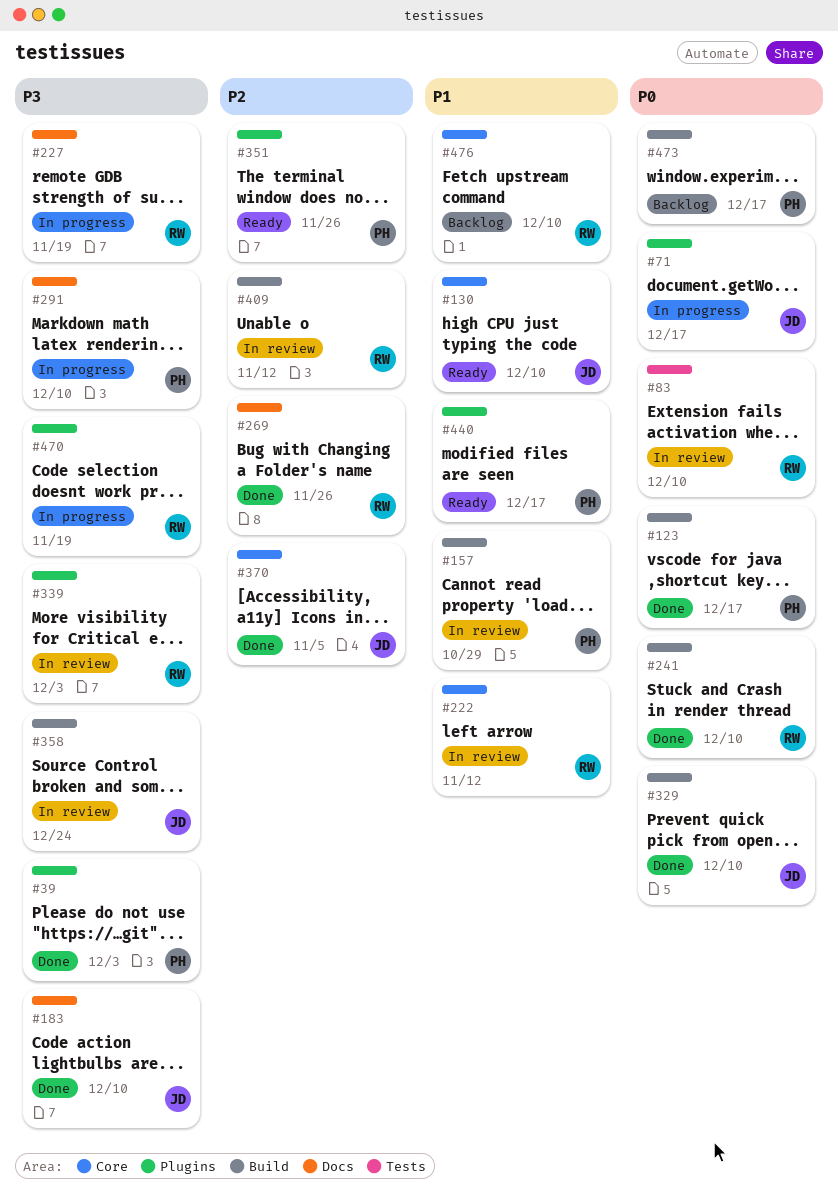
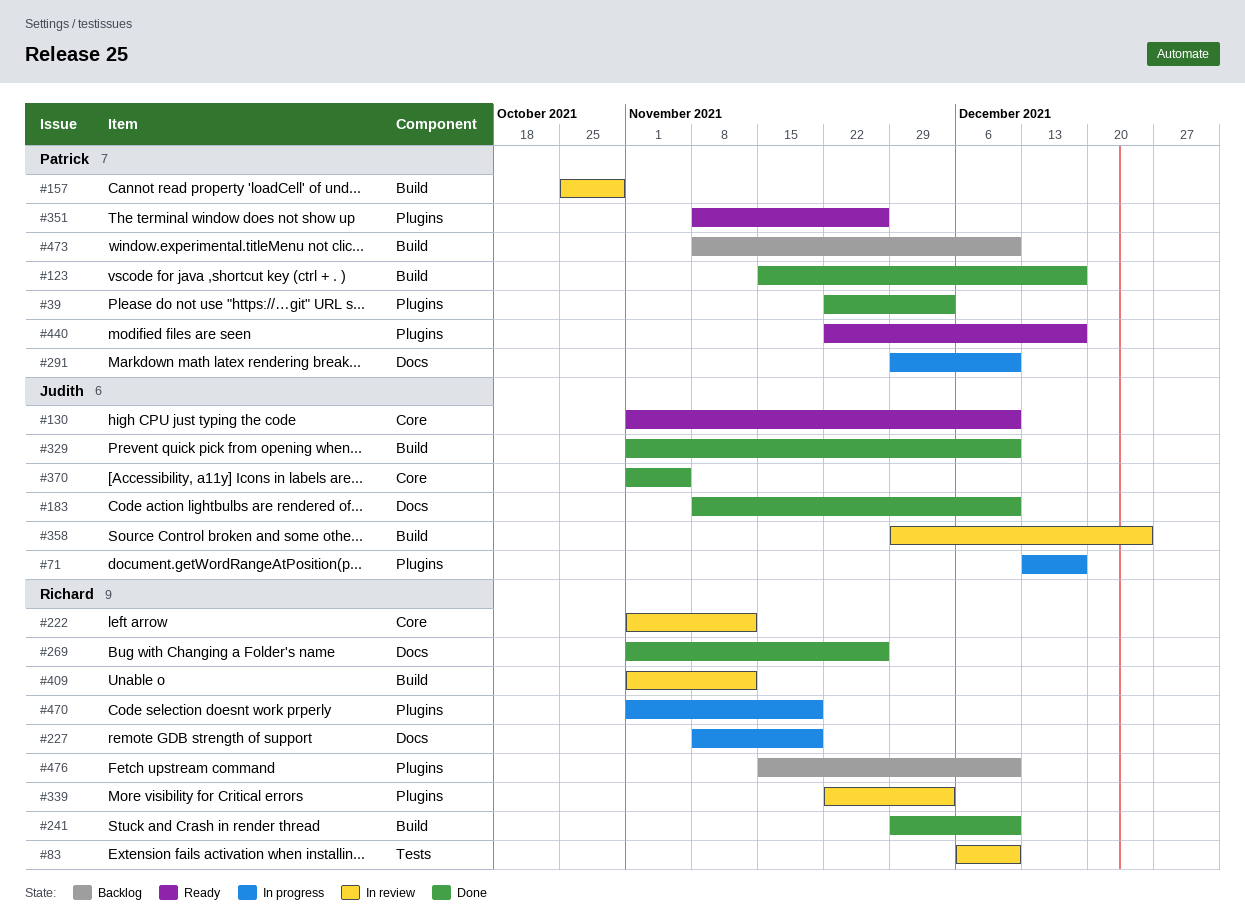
#473, due: Dec 17 -> Dec 10
#476, label: Core -> Plugins

